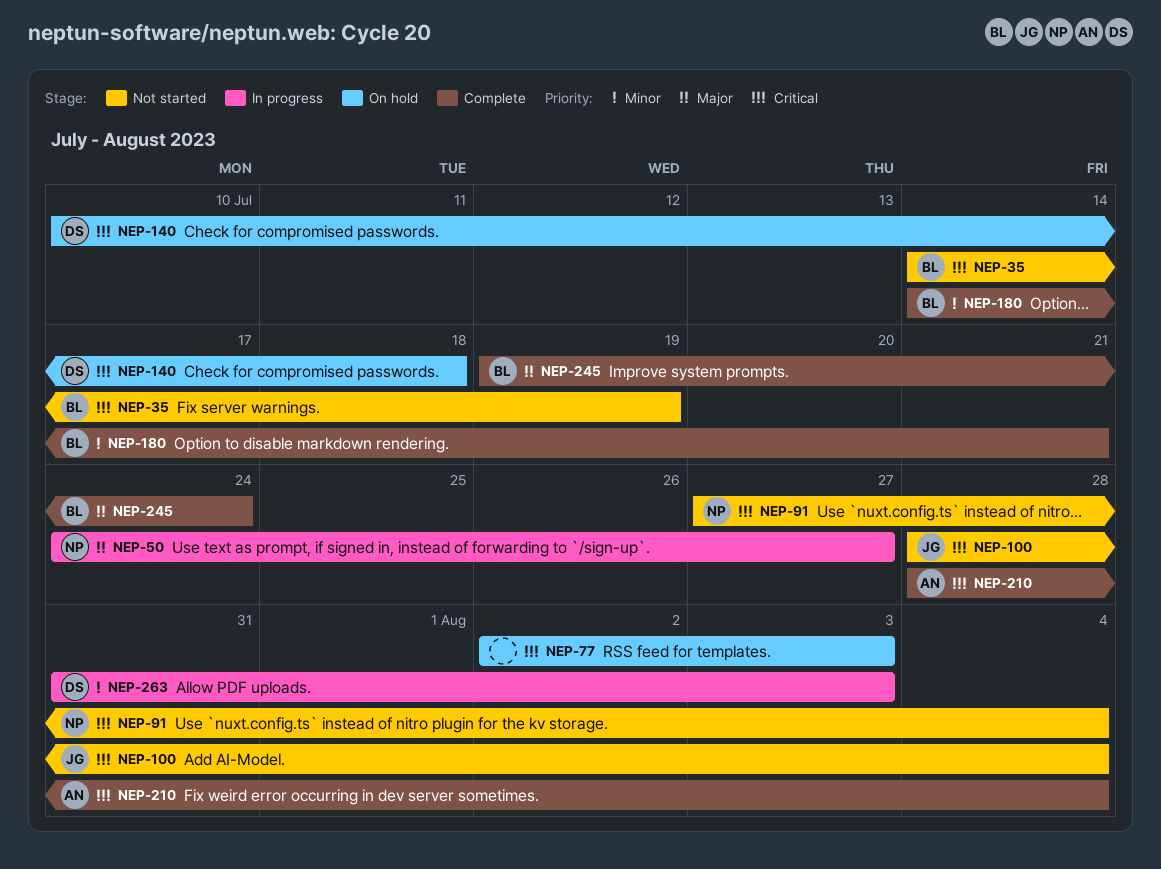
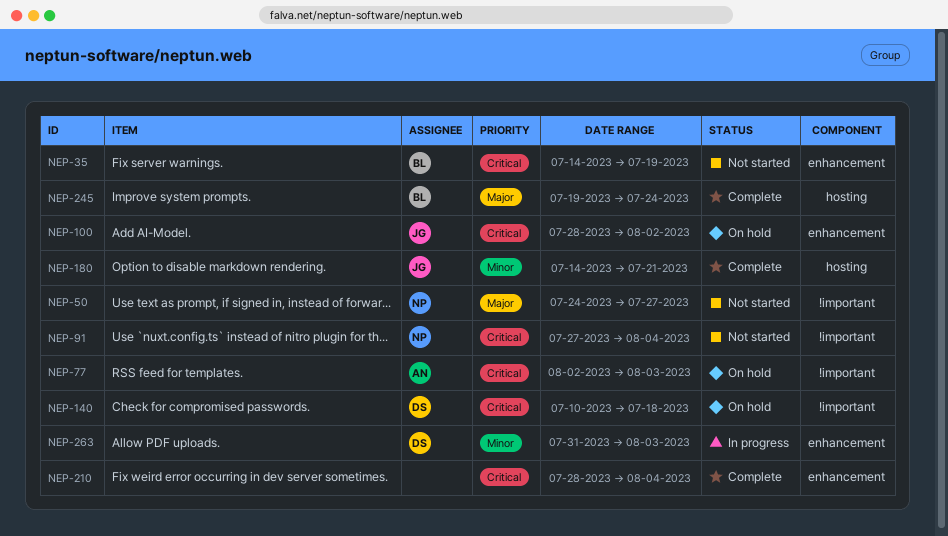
NEP-50, status: In progress -> Not started
NEP-77, owner: none -> AN
NEP-100, status: Not started -> On hold
NEP-100, due: Aug 4 -> Aug 2
NEP-180, owner: BL -> JG
NEP-210, owner: AN -> none

